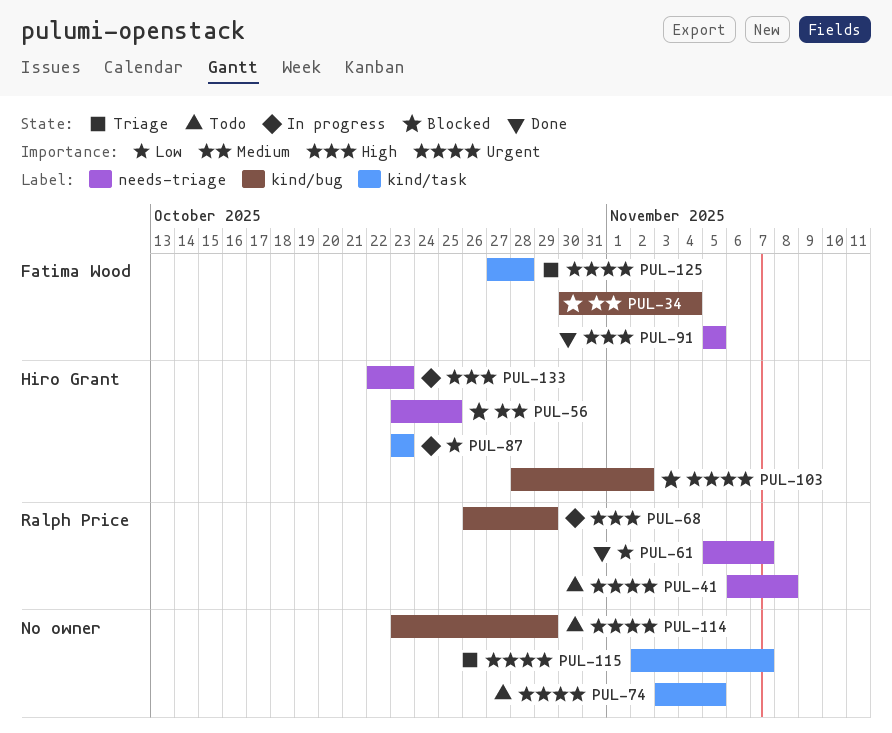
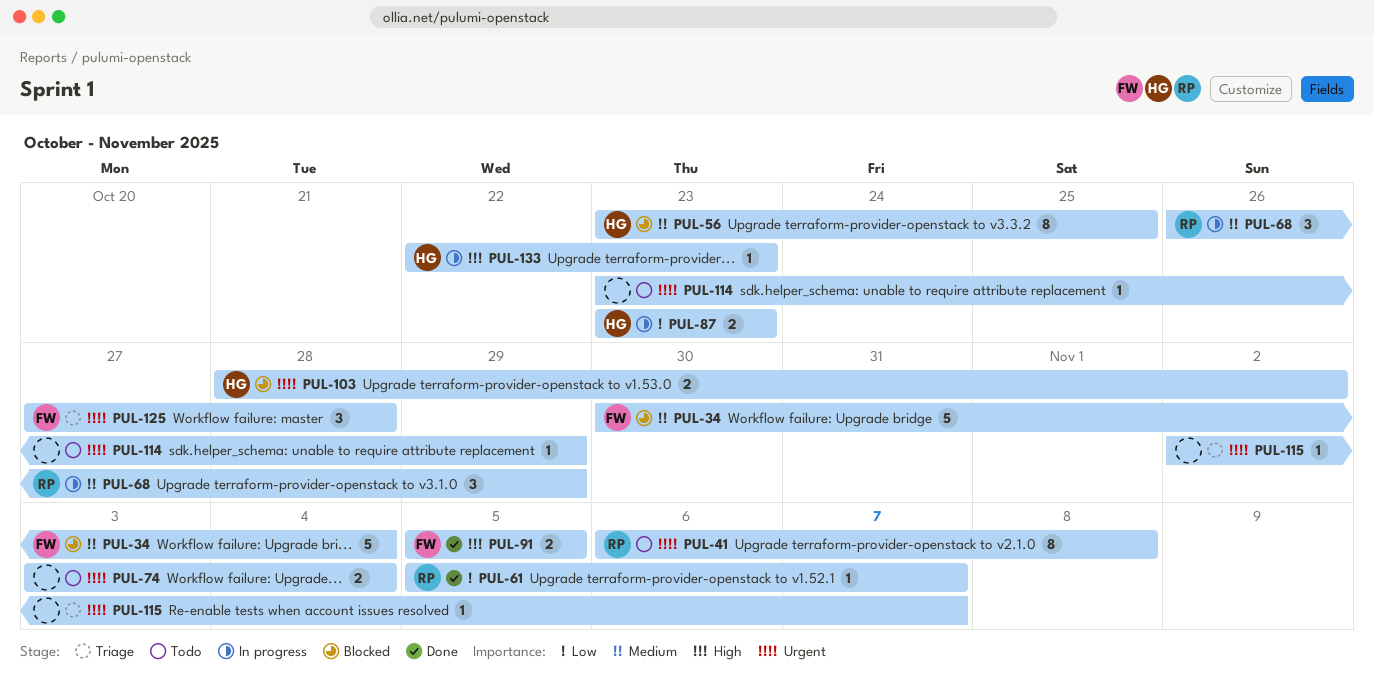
PUL-68, priority: High -> Medium
PUL-74, due: Nov 5 -> Nov 4

